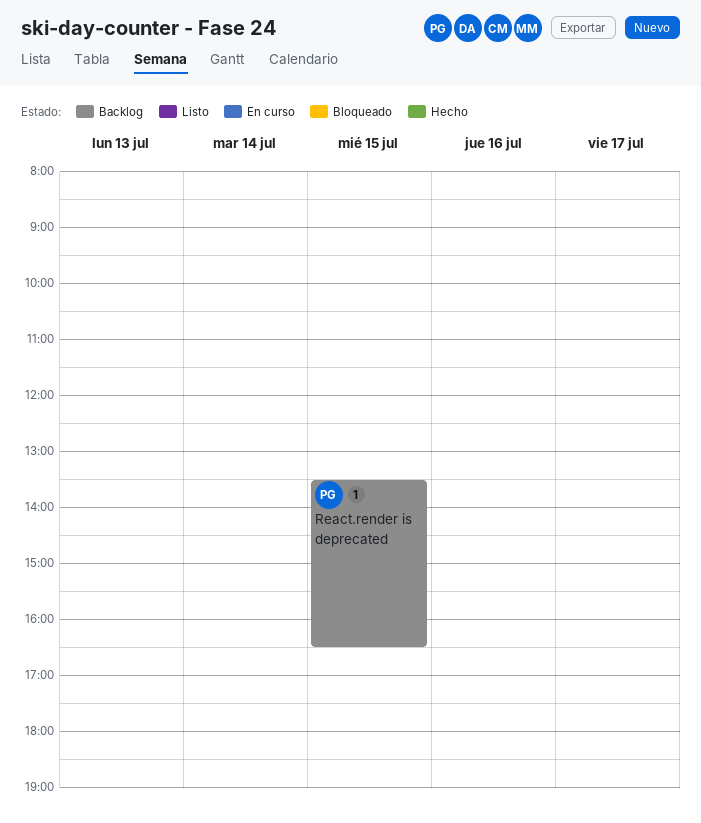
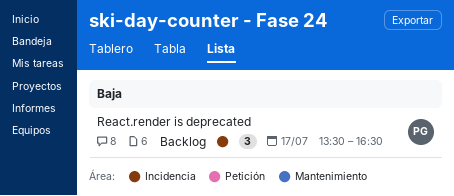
React.render is deprecated, estimate: 1 -> 3
React.render is deprecated, day: Jul 15 -> Jul 17

